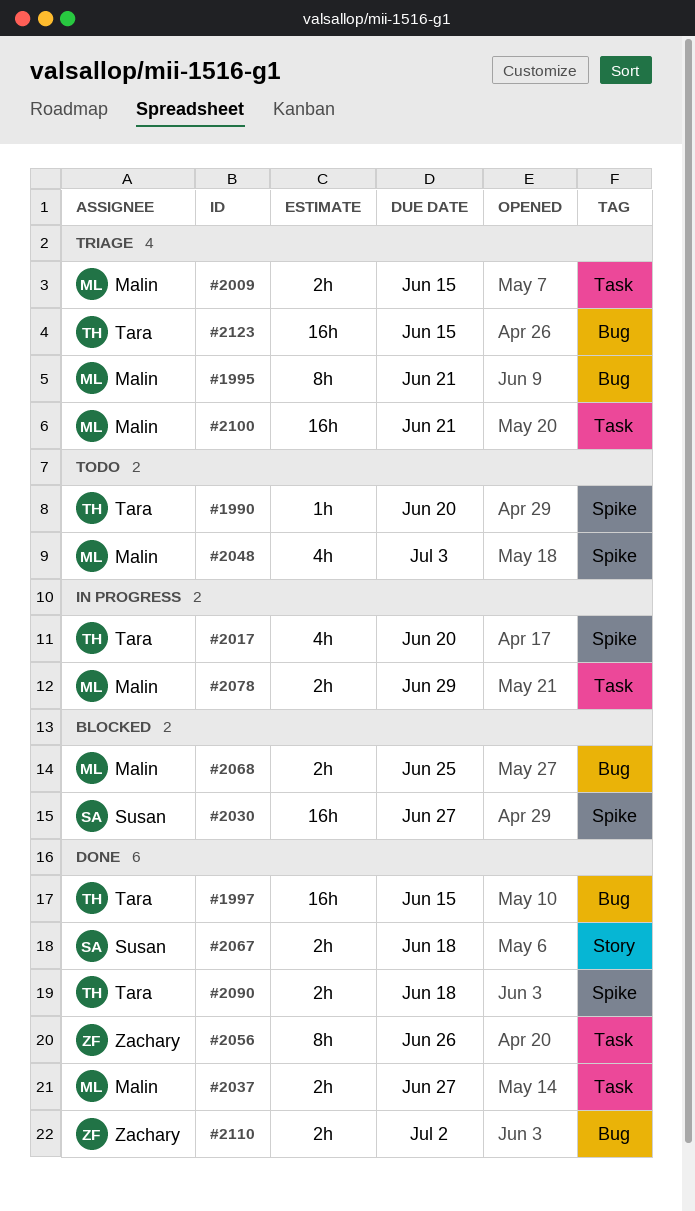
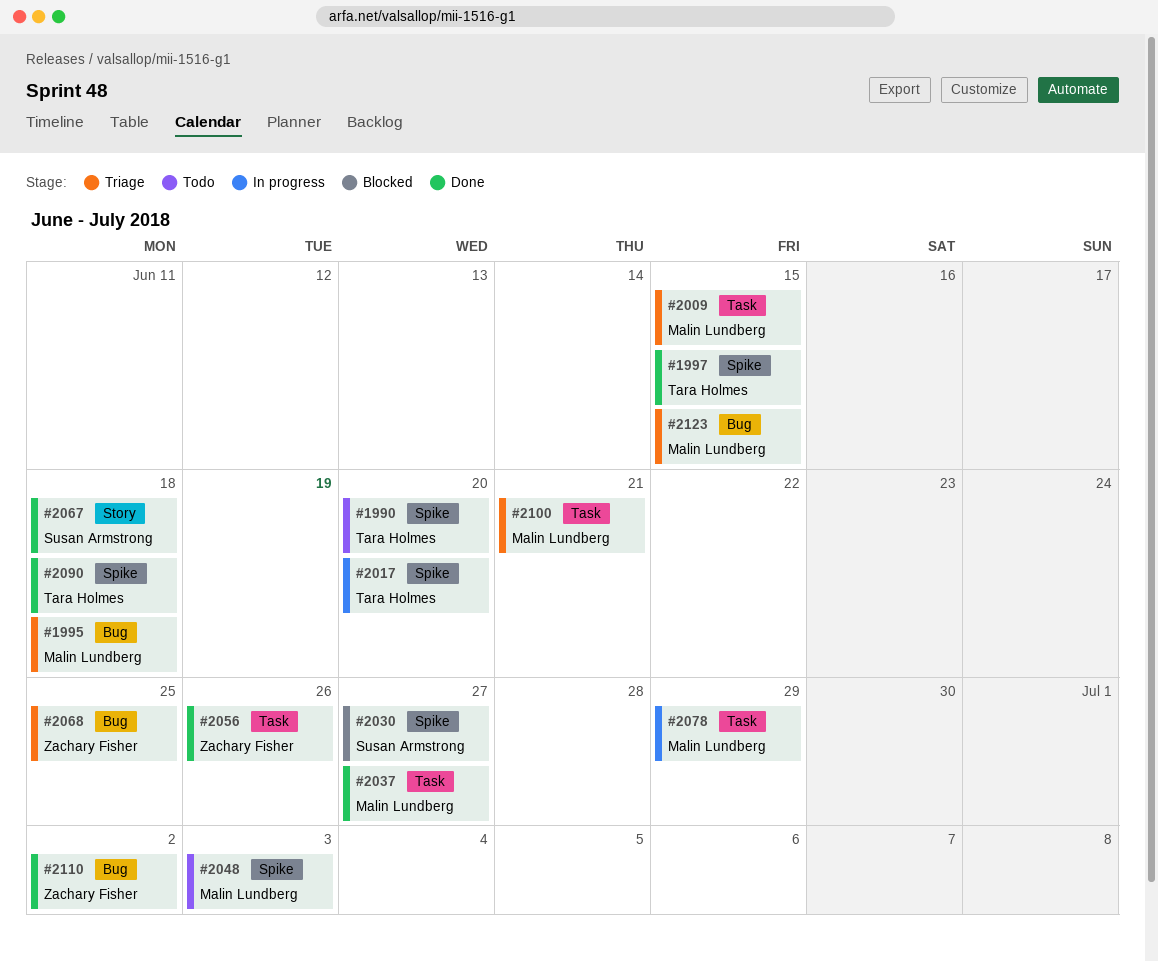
#1995, due: Jun 21 -> Jun 18
#1997, label: Bug -> Spike
#2068, status: Blocked -> Triage
#2068, owner: Malin Lundberg -> Zachary Fisher
#2123, owner: Tara Holmes -> Malin Lundberg

